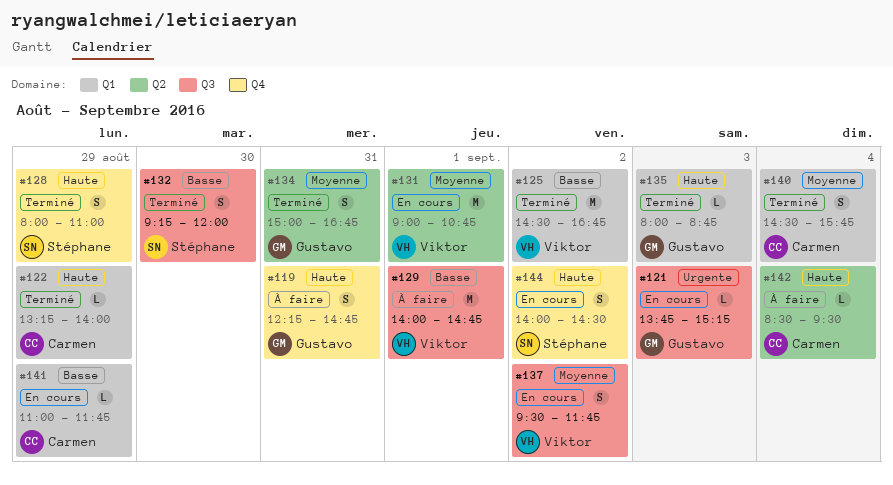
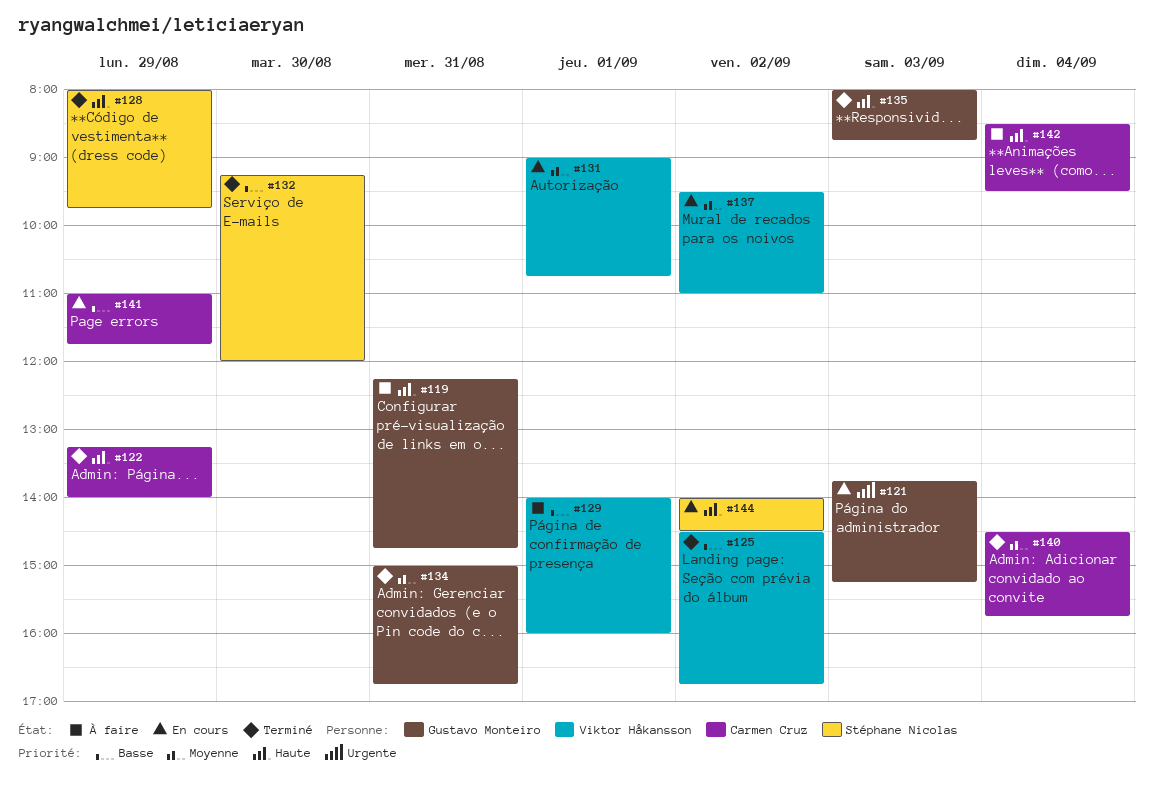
#128, ends: 11:00 -> 09:45
#129, ends: 14:45 -> 16:00
#137, ends: 11:45 -> 11:00

